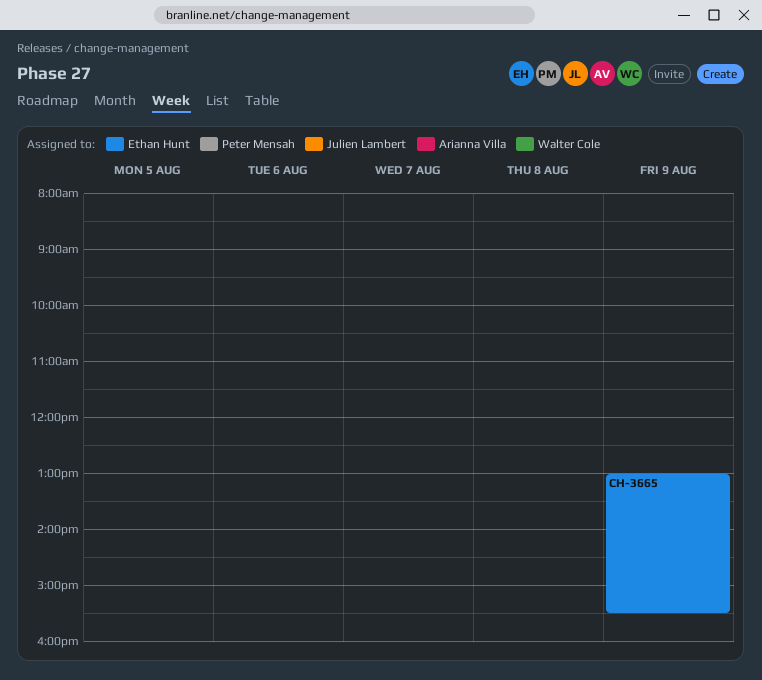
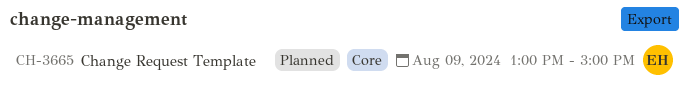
CH-3665, ends: 15:30 -> 15:00

